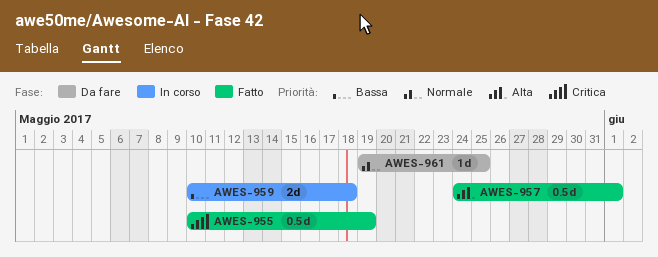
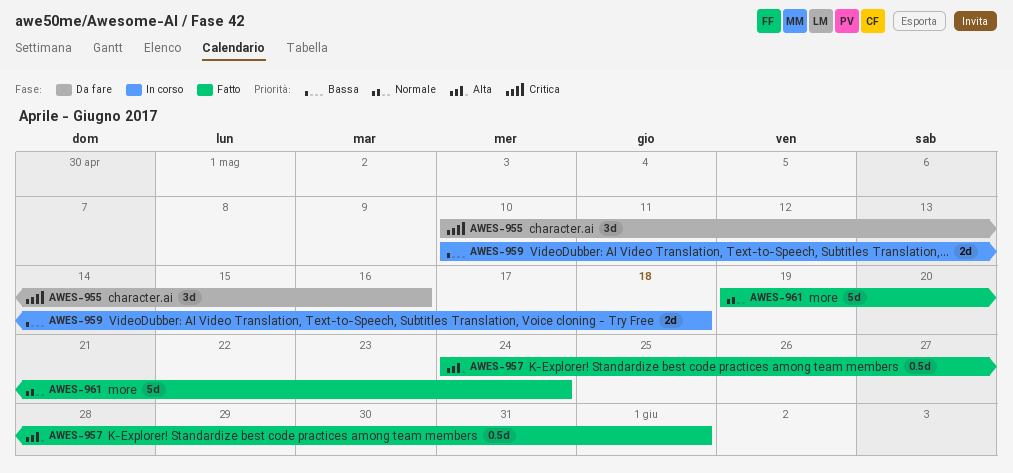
AWES-955, status: Fatto -> Da fare
AWES-955, estimate: 0.5d -> 3d
AWES-955, due: May 19 -> May 16
AWES-961, status: Da fare -> Fatto
AWES-961, estimate: 1d -> 5d
AWES-961, due: May 25 -> May 24

